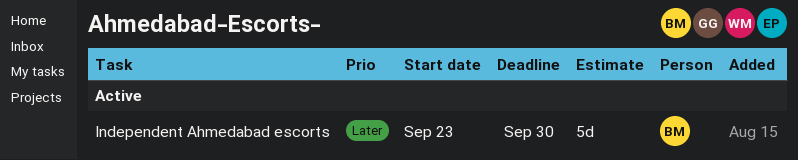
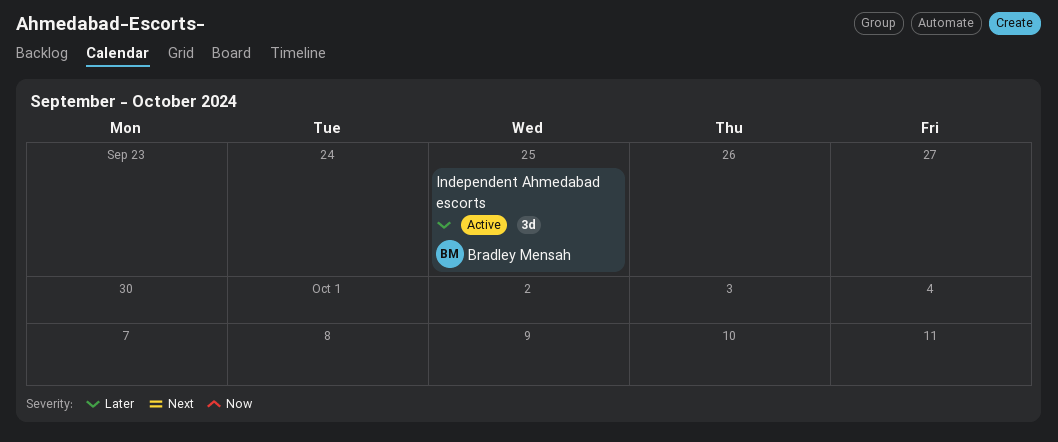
Independent Ahmedabad escorts, estimate: 5d -> 3d
Independent Ahmedabad escorts, due: Sep 30 -> Sep 25

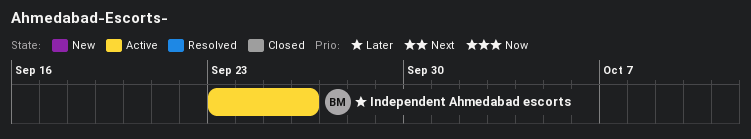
Independent Ahmedabad escorts, due: Sep 25 -> Sep 26

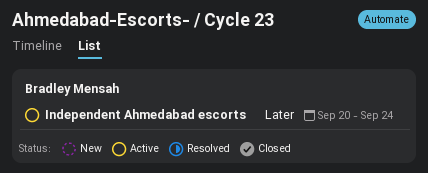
Independent Ahmedabad escorts, start: Sep 23 -> Sep 20
Independent Ahmedabad escorts, due: Sep 26 -> Sep 24

